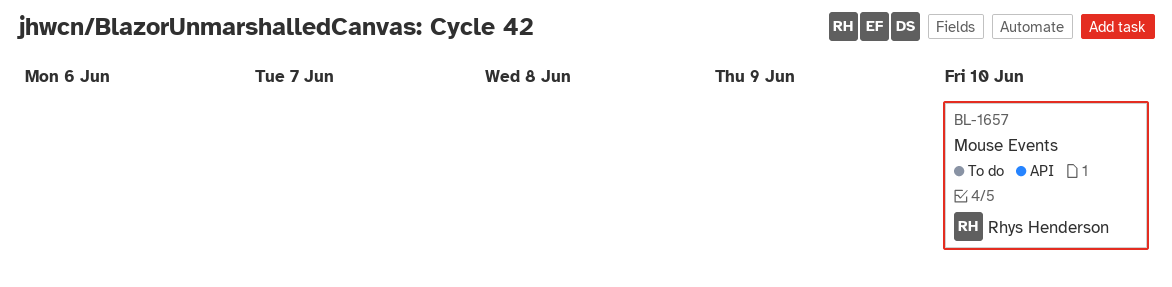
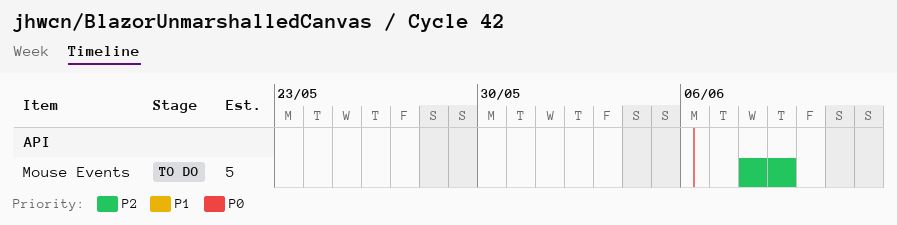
Mouse Events, due: Jun 10 -> Jun 9

